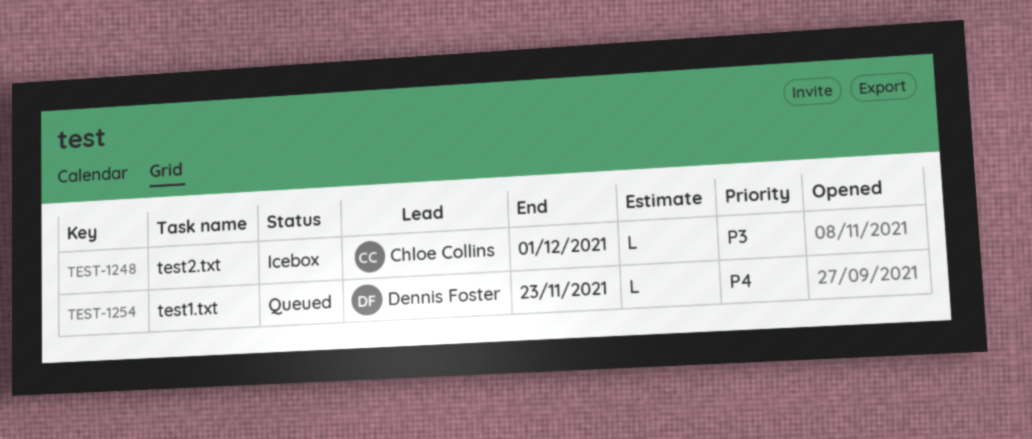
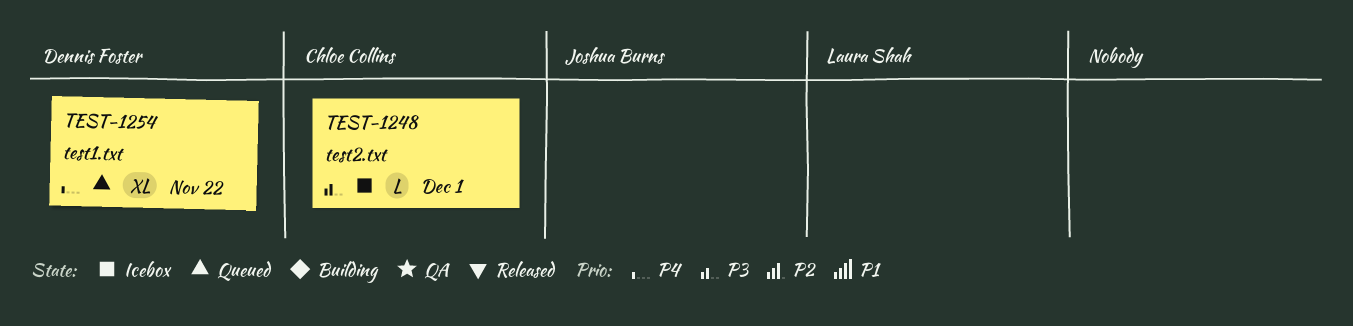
TEST-1254, estimate: L -> XL
TEST-1254, due: Nov 23 -> Nov 22

